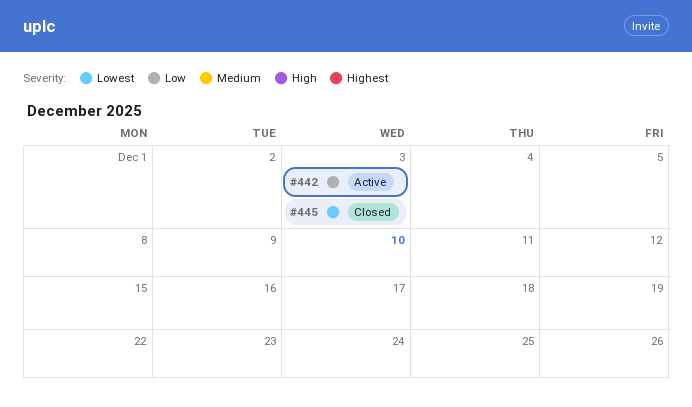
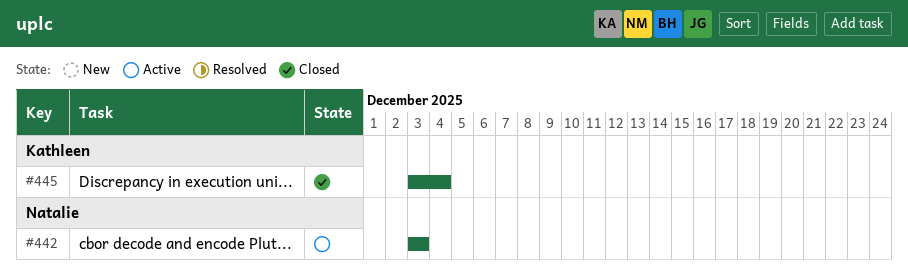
#445, due: Dec 3 -> Dec 4

